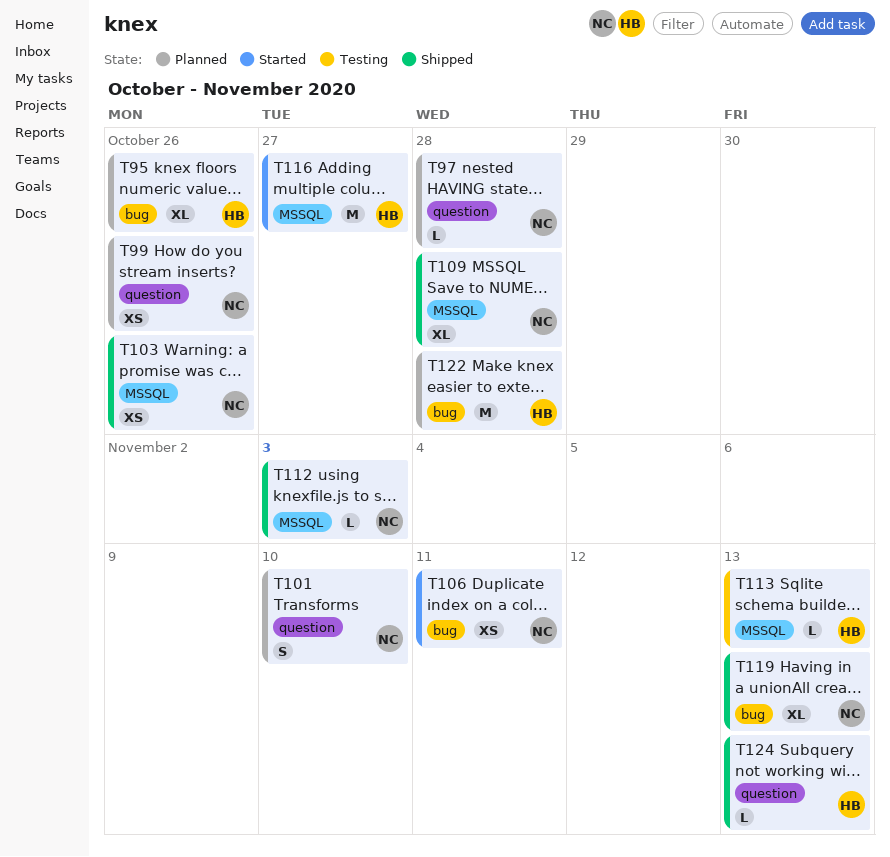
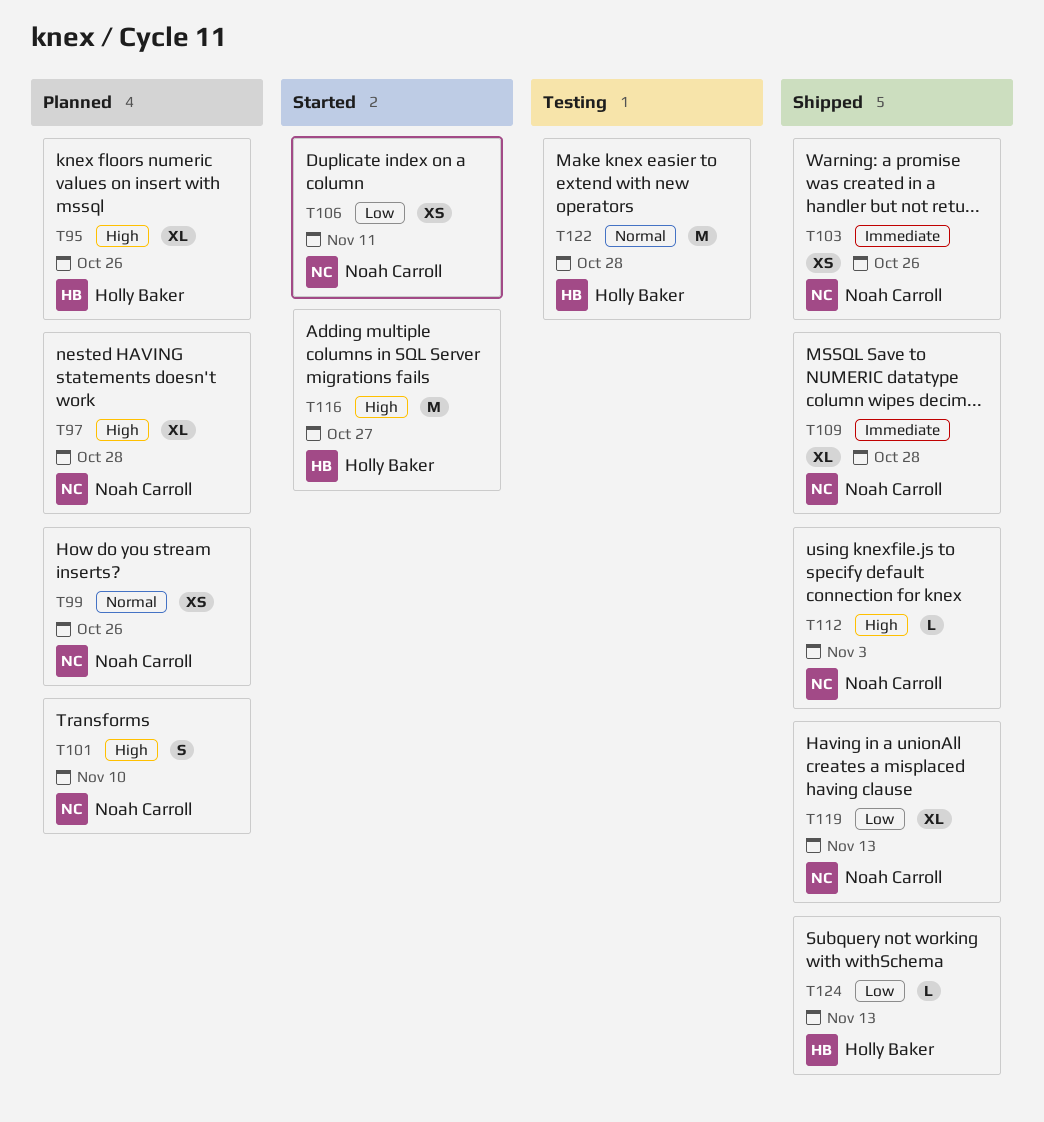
T97, estimate: L -> XL
T113: present -> none
T122, status: Planned -> Testing

